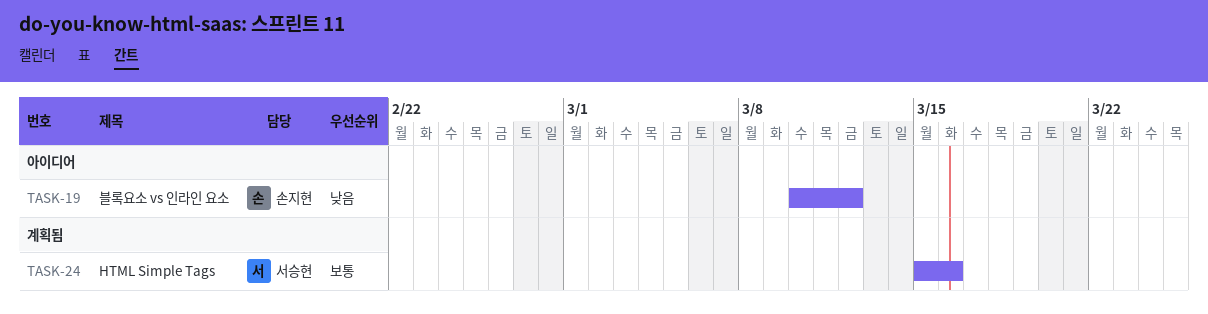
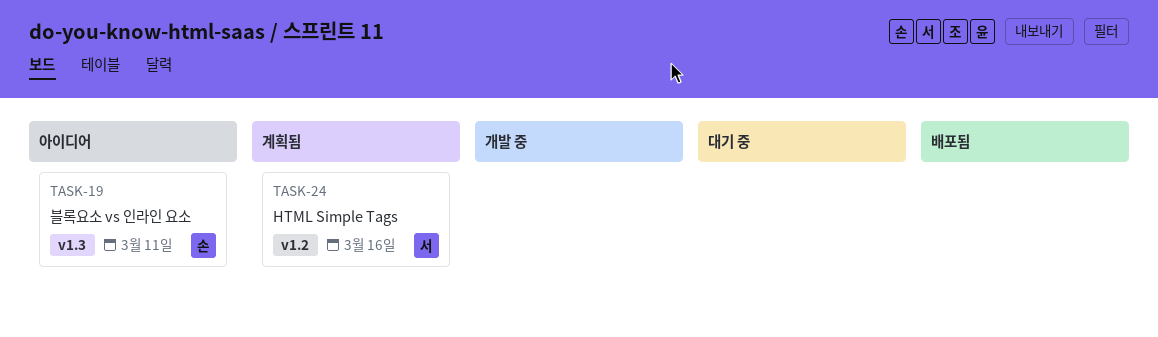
TASK-19, due: Mar 12 -> Mar 11

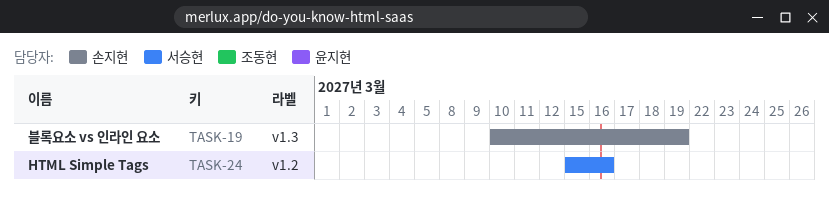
TASK-19, due: Mar 11 -> Mar 19

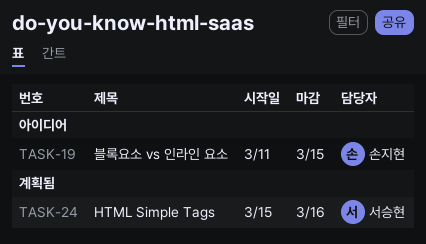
TASK-19, start: Mar 10 -> Mar 11
TASK-19, due: Mar 19 -> Mar 15

